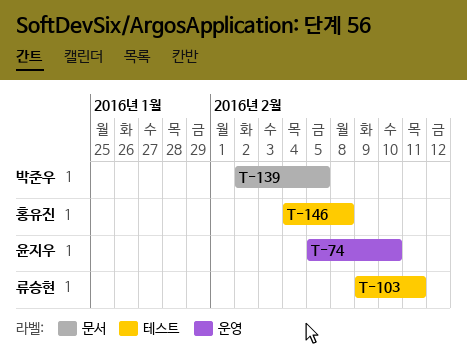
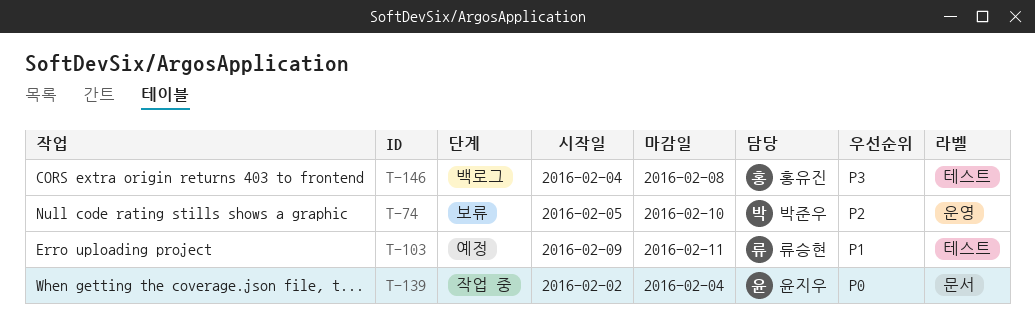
T-74, owner: 윤지우 -> 박준우
T-139, owner: 박준우 -> 윤지우
T-139, due: Feb 5 -> Feb 4

